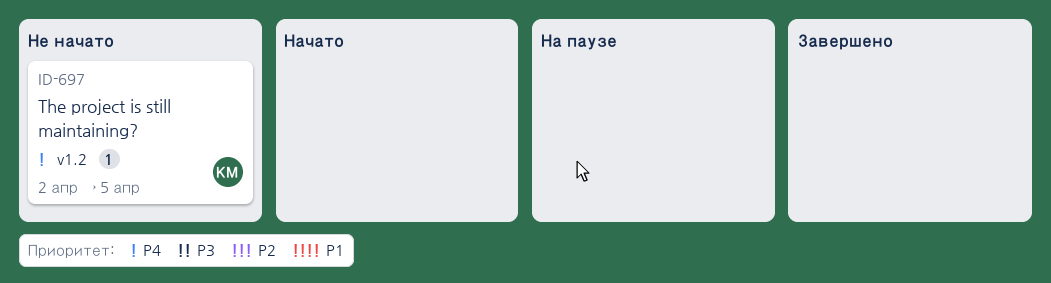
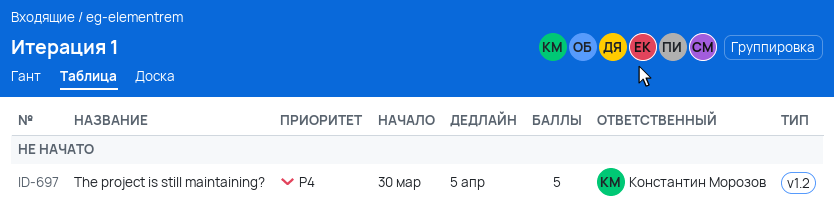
ID-697, estimate: 1 -> 5
ID-697, start: Apr 2 -> Mar 30

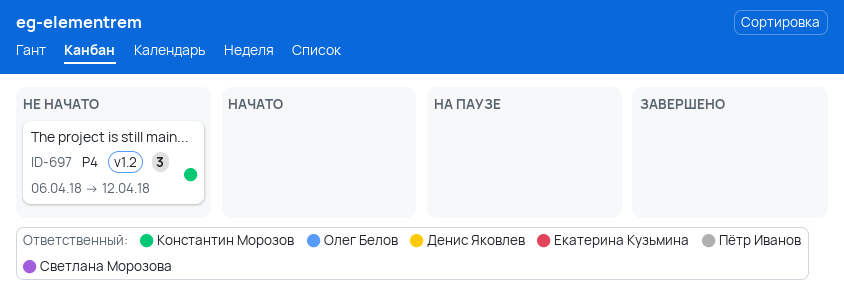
ID-697, estimate: 5 -> 3
ID-697, start: Mar 30 -> Apr 6
ID-697, due: Apr 5 -> Apr 12

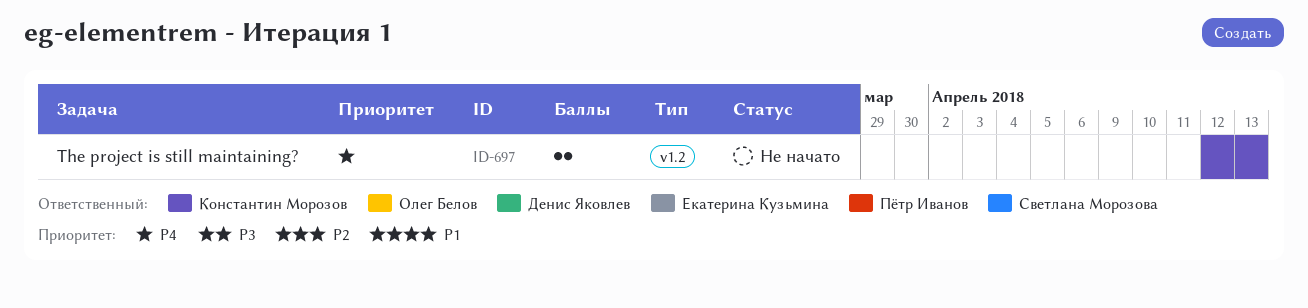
ID-697, estimate: 3 -> 2
ID-697, start: Apr 6 -> Apr 12
ID-697, due: Apr 12 -> Apr 13

